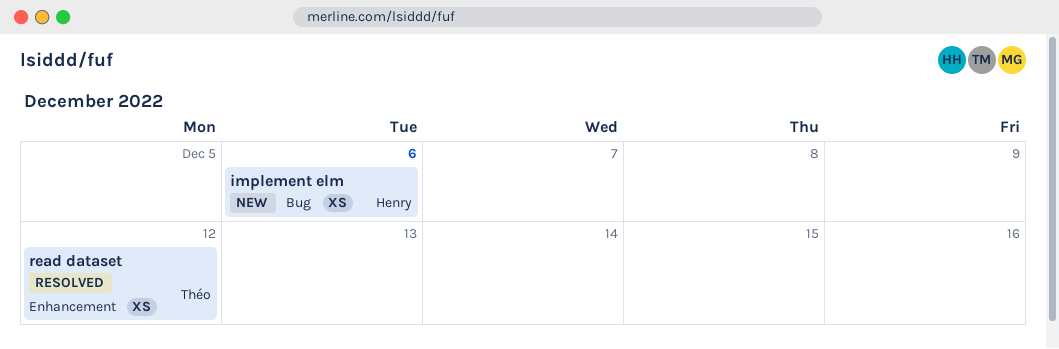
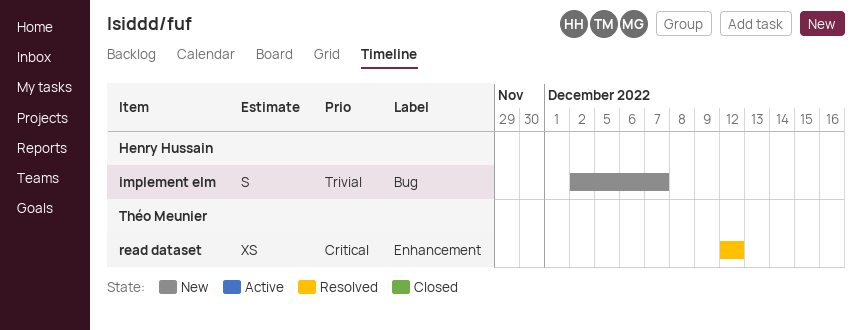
implement elm, estimate: XS -> S
implement elm, due: Dec 6 -> Dec 7

